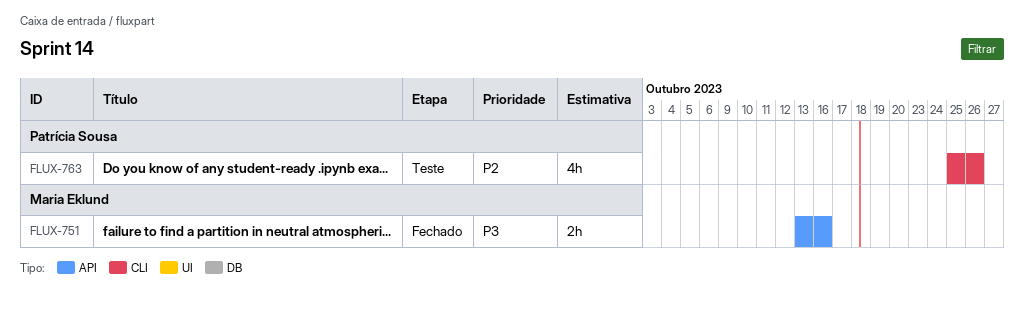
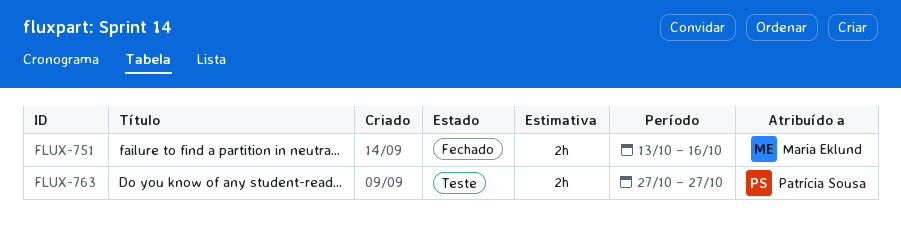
FLUX-763, estimate: 4h -> 2h
FLUX-763, start: Oct 25 -> Oct 27
FLUX-763, due: Oct 26 -> Oct 27

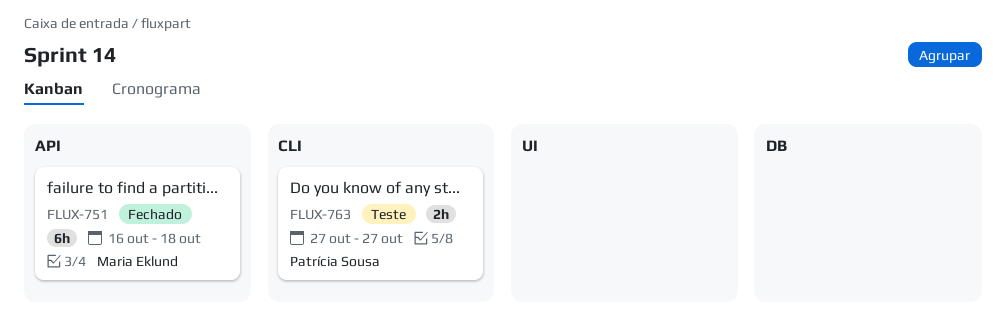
FLUX-751, estimate: 2h -> 6h
FLUX-751, start: Oct 13 -> Oct 16
FLUX-751, due: Oct 16 -> Oct 18

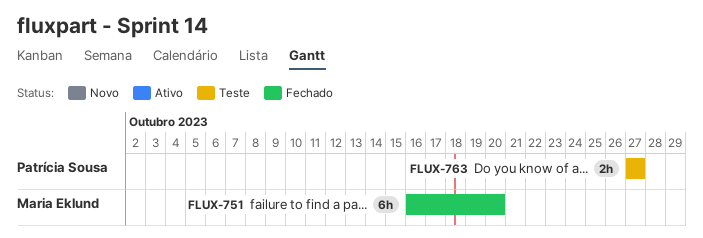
FLUX-751, due: Oct 18 -> Oct 20

